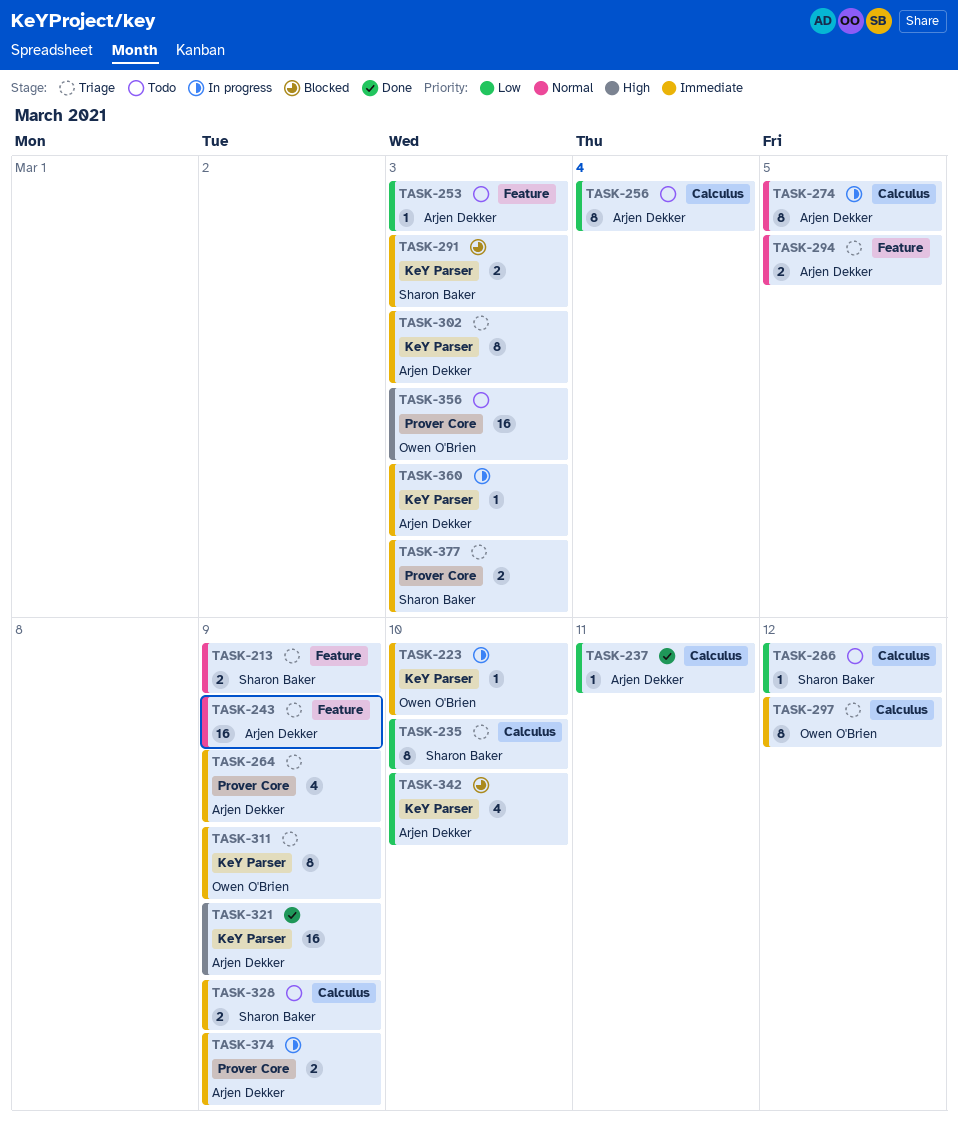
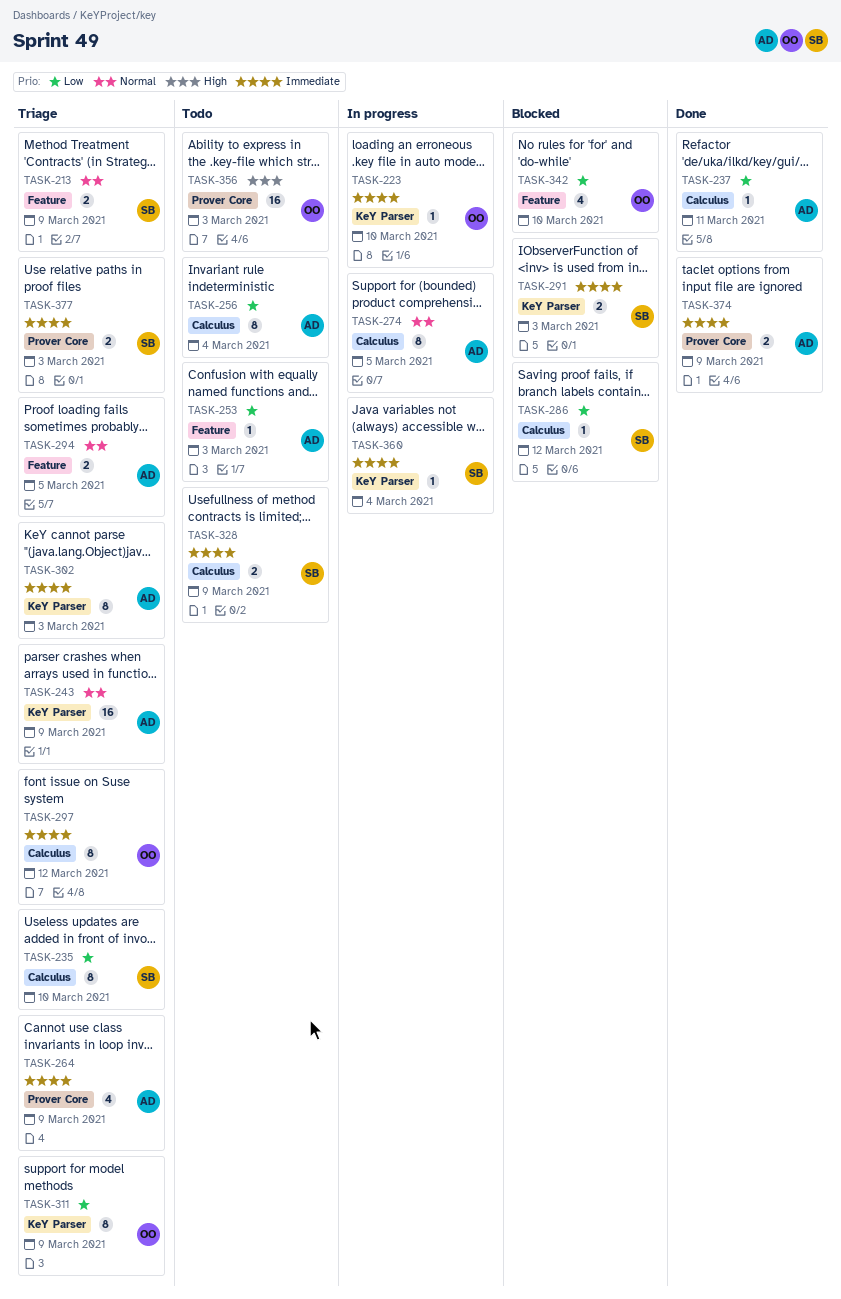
TASK-243, label: Feature -> KeY Parser
TASK-286, status: Todo -> Blocked
TASK-311, priority: Immediate -> Low
TASK-321: present -> none
TASK-342, owner: Arjen Dekker -> Owen O'Brien
TASK-342, label: KeY Parser -> Feature
TASK-360, owner: Arjen Dekker -> Sharon Baker
TASK-360, due: Mar 3 -> Mar 4
TASK-374, status: In progress -> Done

